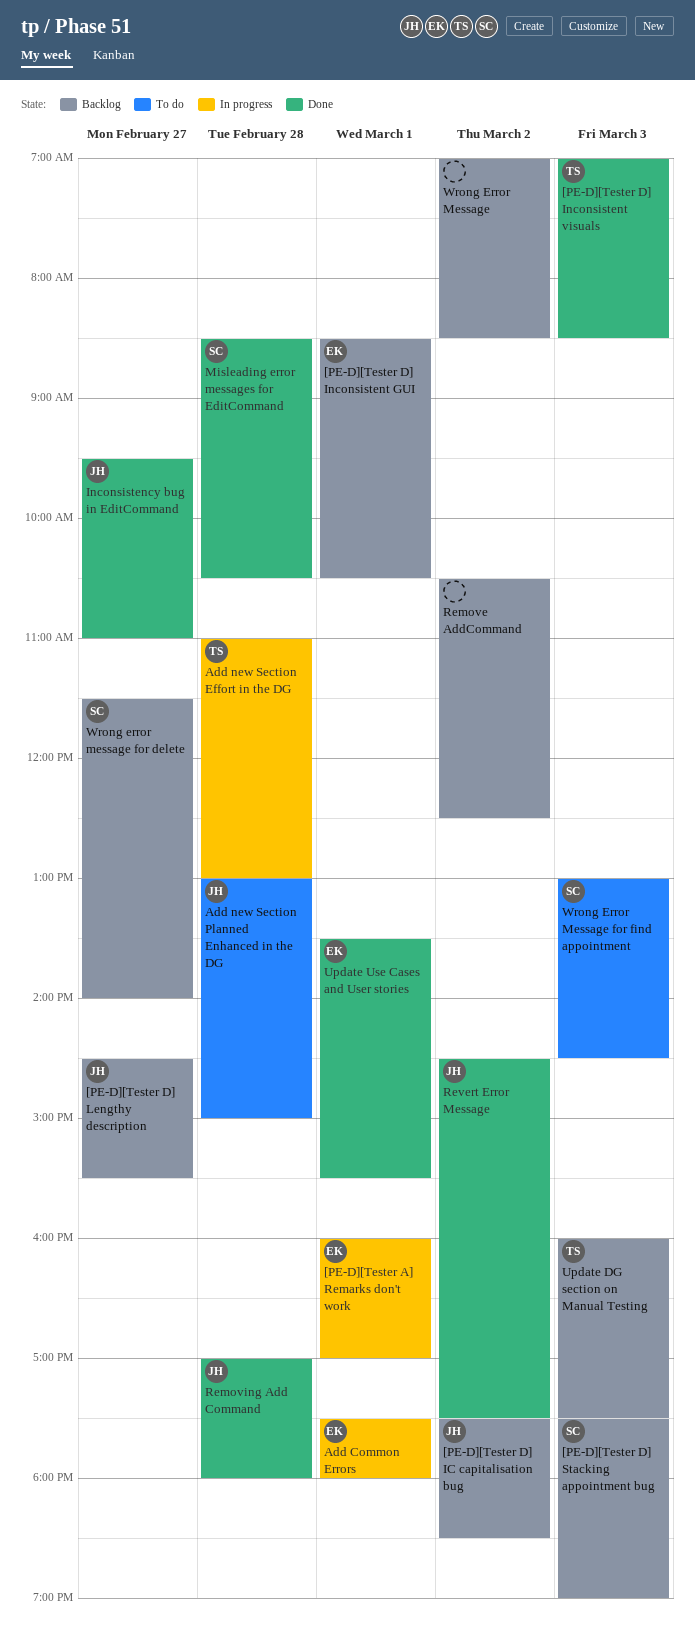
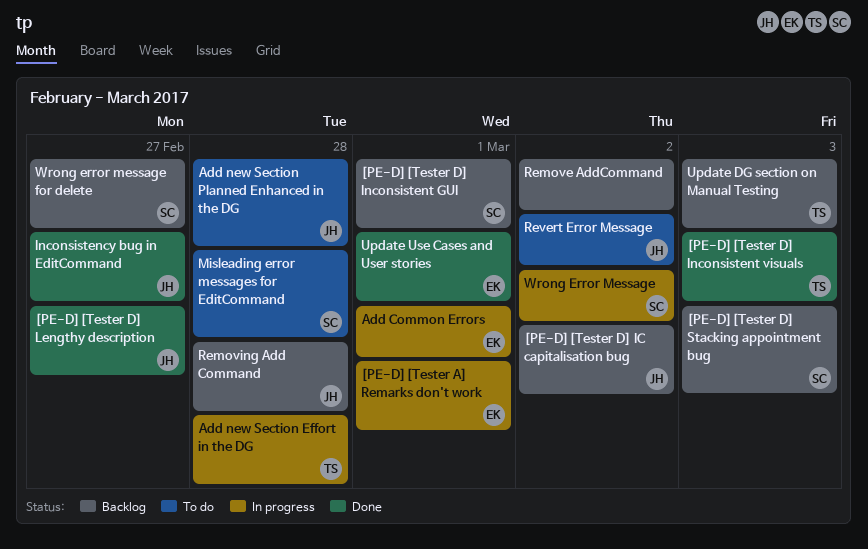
[PE-D][Tester D] Inconsistent GUI, owner: EK -> SC
[PE-D][Tester D] Lengthy description, status: Backlog -> Done
Misleading error messages for EditCommand, status: Done -> To do
Removing Add Command, status: Done -> Backlog
Revert Error Message, status: Done -> To do
Wrong Error Message, status: Backlog -> In progress
Wrong Error Message, owner: none -> SC
Wrong Error Message for find appointment: present -> none

